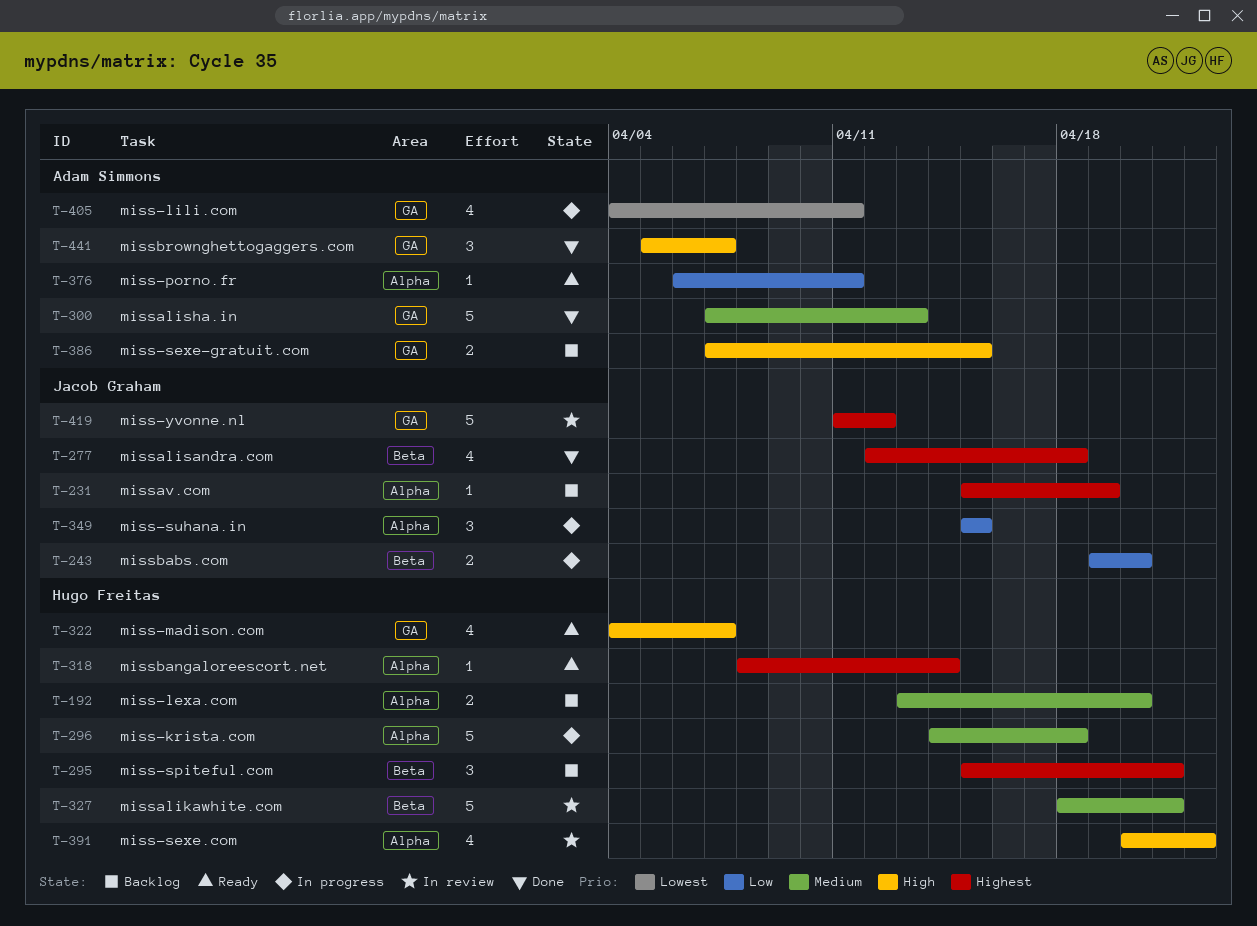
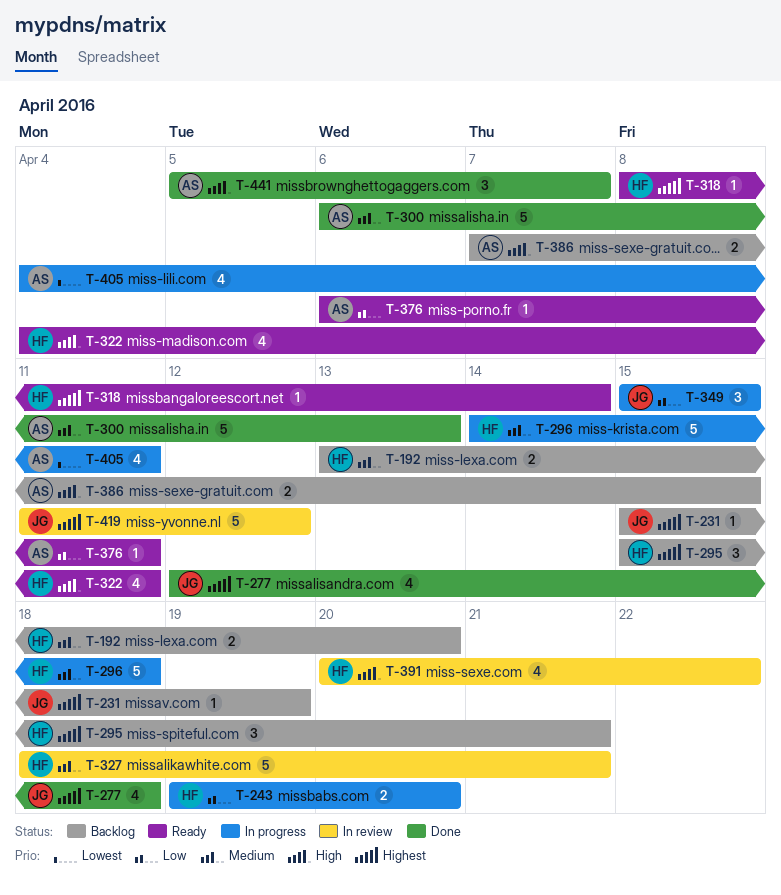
T-243, owner: Jacob Graham -> Hugo Freitas
T-300, start: Apr 7 -> Apr 6
T-322, due: Apr 7 -> Apr 11

